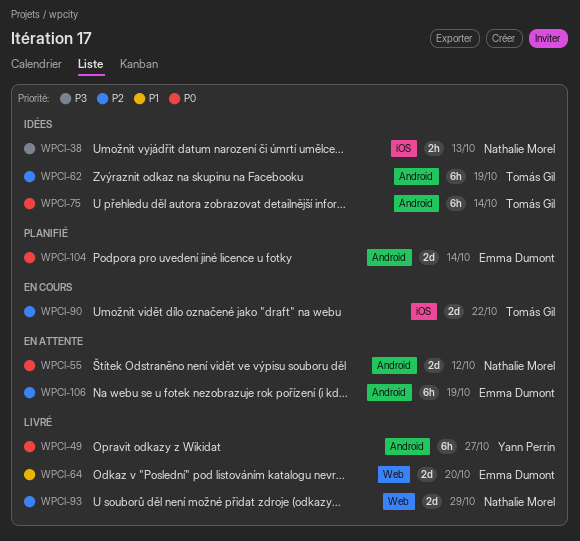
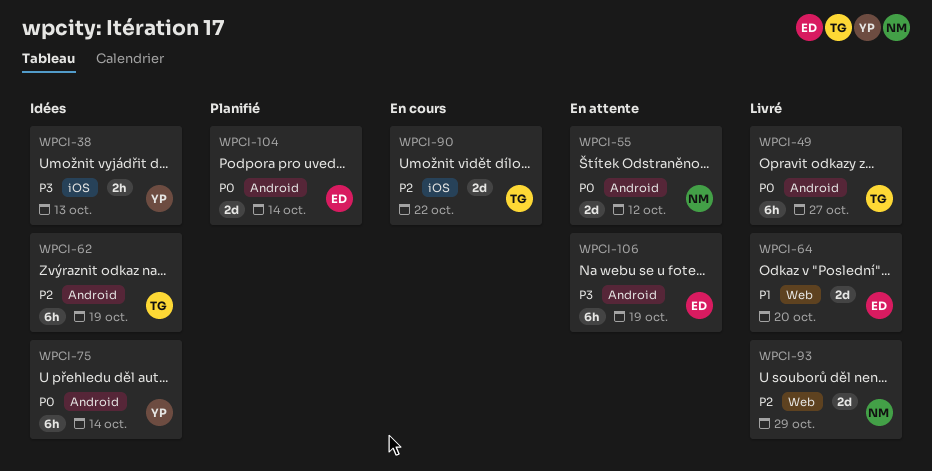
WPCI-38, owner: Nathalie Morel -> Yann Perrin
WPCI-49, owner: Yann Perrin -> Tomás Gil
WPCI-75, owner: Tomás Gil -> Yann Perrin
WPCI-106, priority: P2 -> P3

